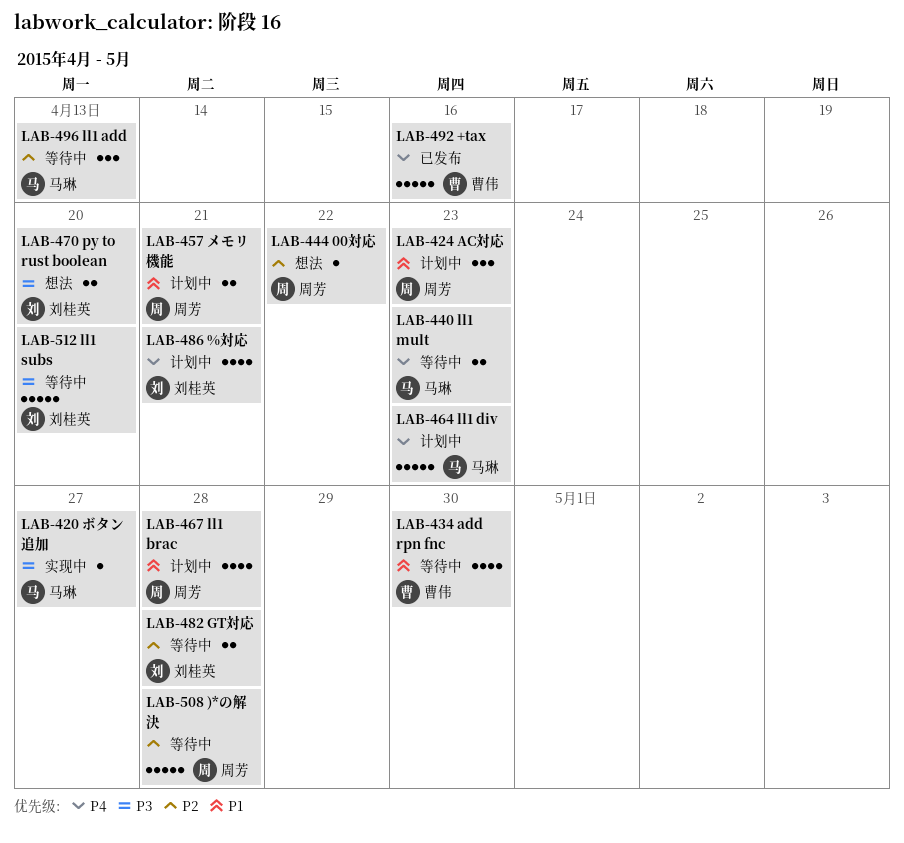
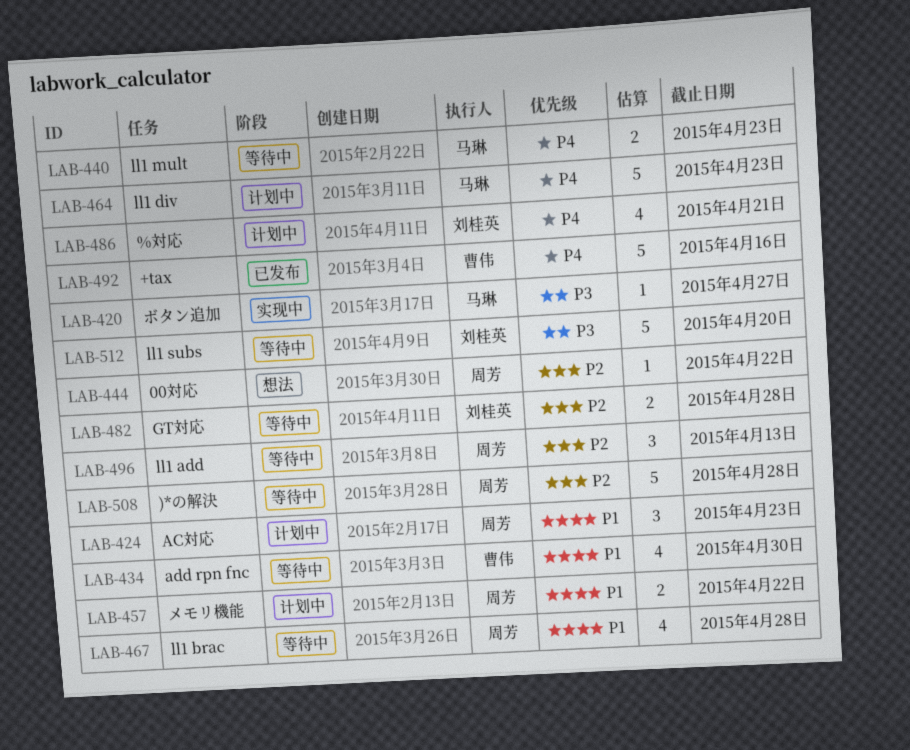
LAB-457, due: Apr 21 -> Apr 22
LAB-467, status: 计划中 -> 等待中
LAB-470: present -> none
LAB-496, owner: 马琳 -> 周芳

